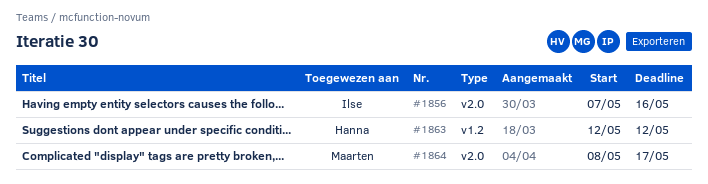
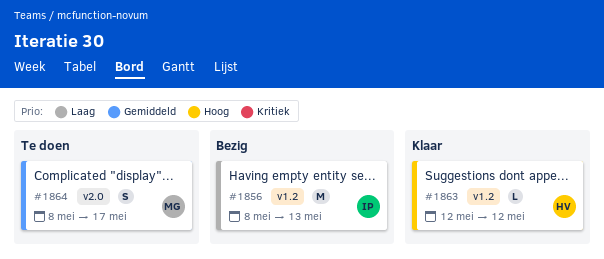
#1856, label: v2.0 -> v1.2
#1856, start: May 7 -> May 8
#1856, due: May 16 -> May 13

